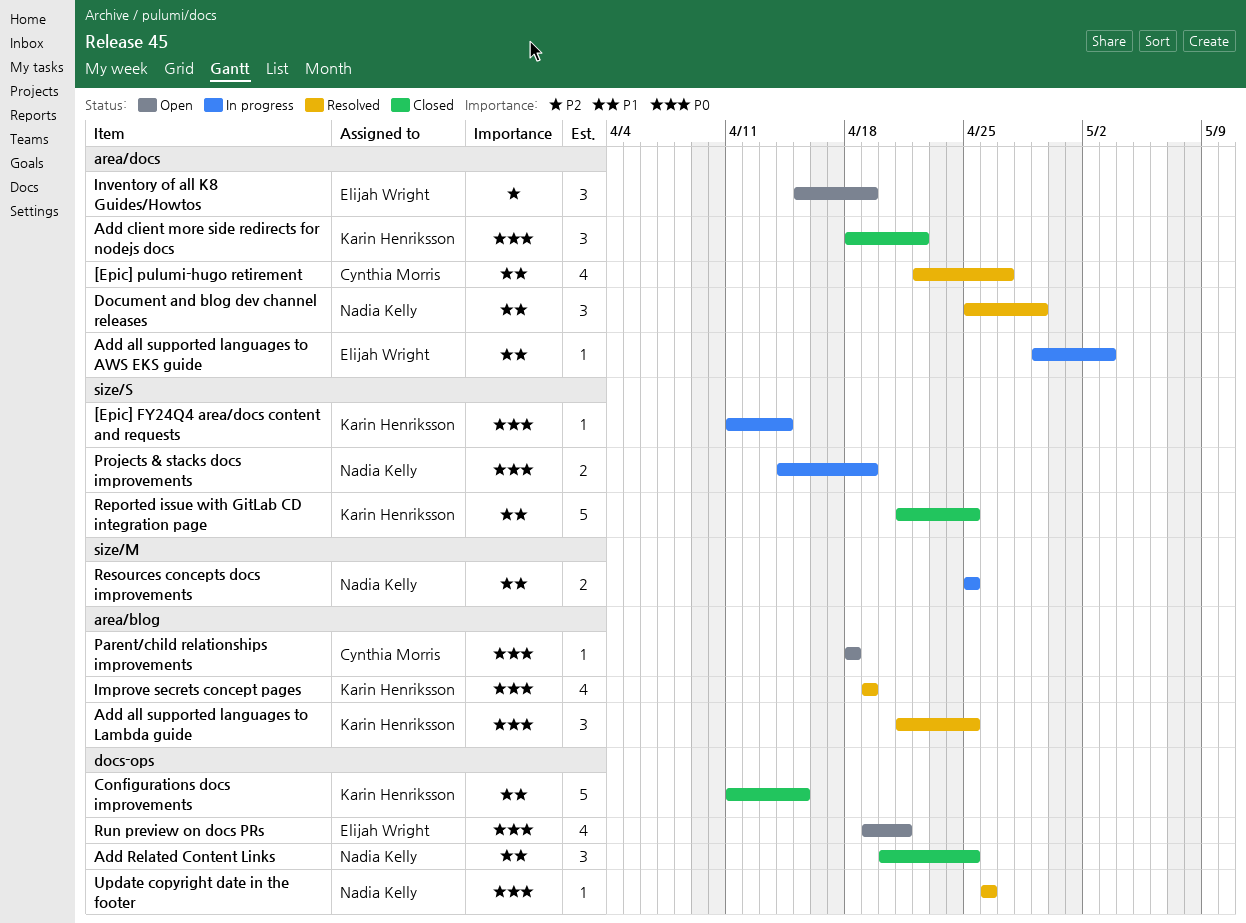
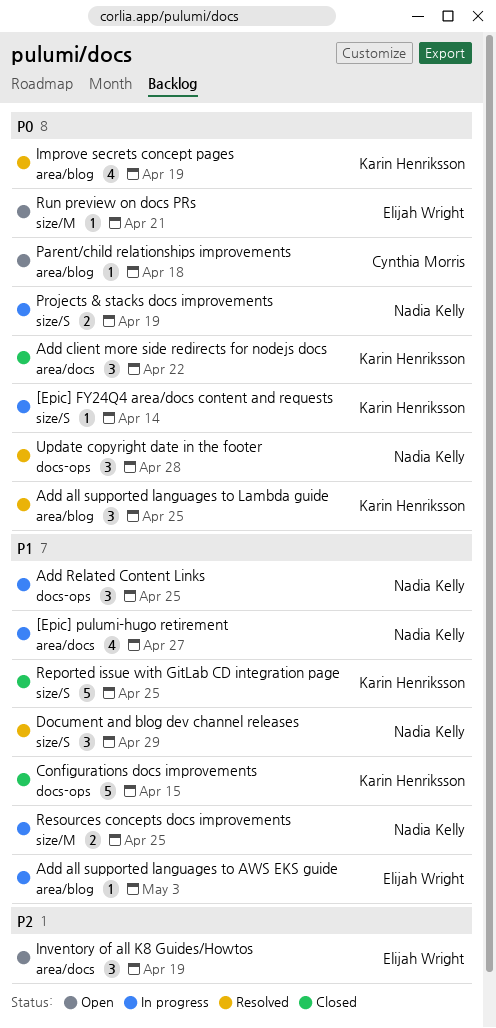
[Epic] pulumi-hugo retirement, status: Resolved -> In progress
[Epic] pulumi-hugo retirement, owner: Cynthia Morris -> Nadia Kelly
Add all supported languages to AWS EKS guide, label: area/docs -> area/blog
Add Related Content Links, status: Closed -> In progress
Document and blog dev channel releases, label: area/docs -> size/S
Run preview on docs PRs, label: docs-ops -> size/M
Run preview on docs PRs, estimate: 4 -> 1
Update copyright date in the footer, estimate: 1 -> 3
Update copyright date in the footer, due: Apr 26 -> Apr 28

